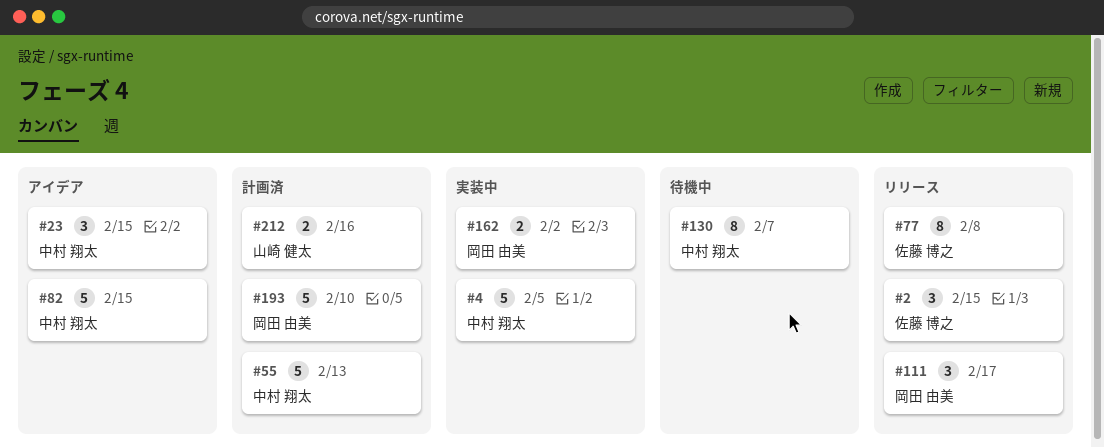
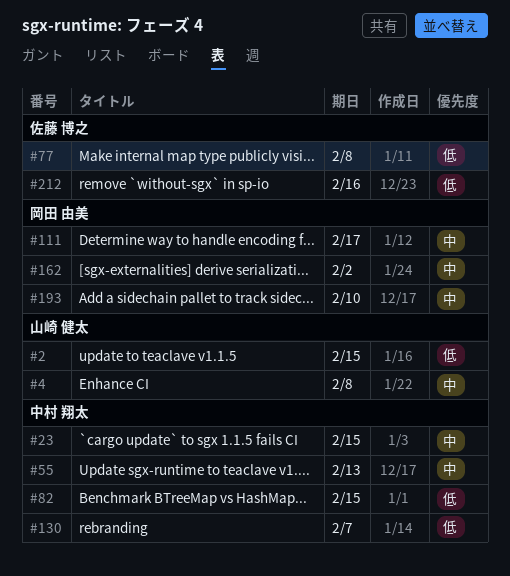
#2, owner: 佐藤 博之 -> 山崎 健太
#4, owner: 中村 翔太 -> 山崎 健太
#4, due: Feb 5 -> Feb 8
#212, owner: 山崎 健太 -> 佐藤 博之

